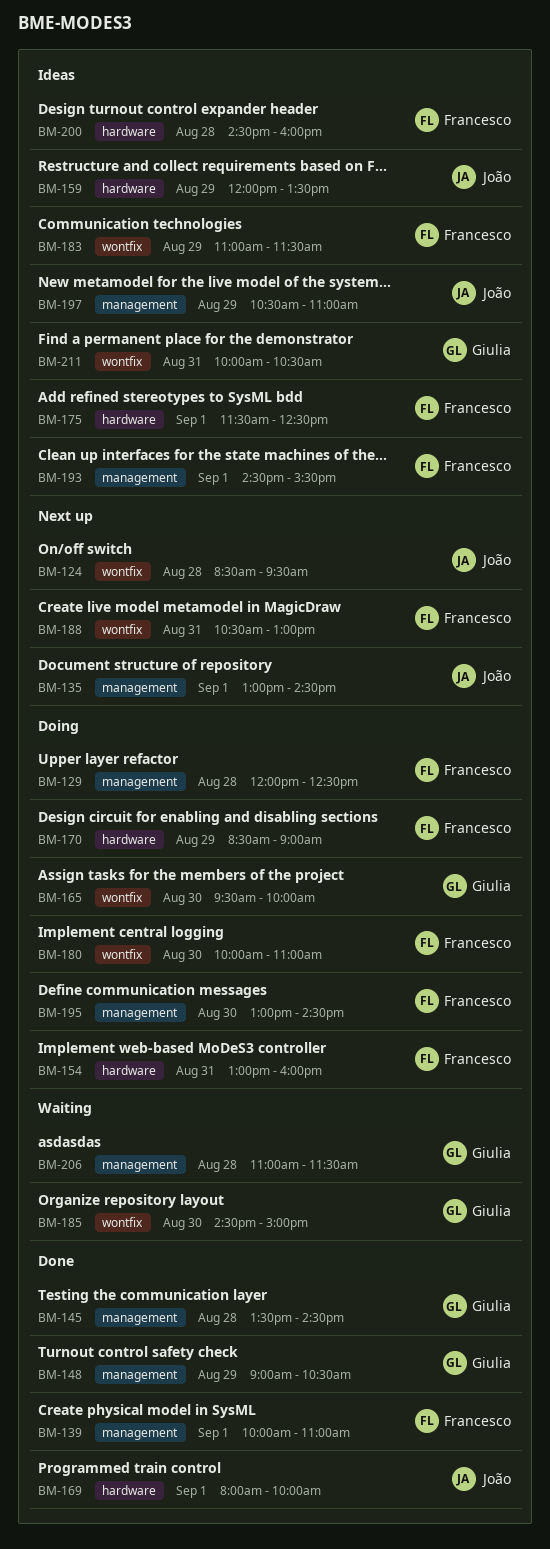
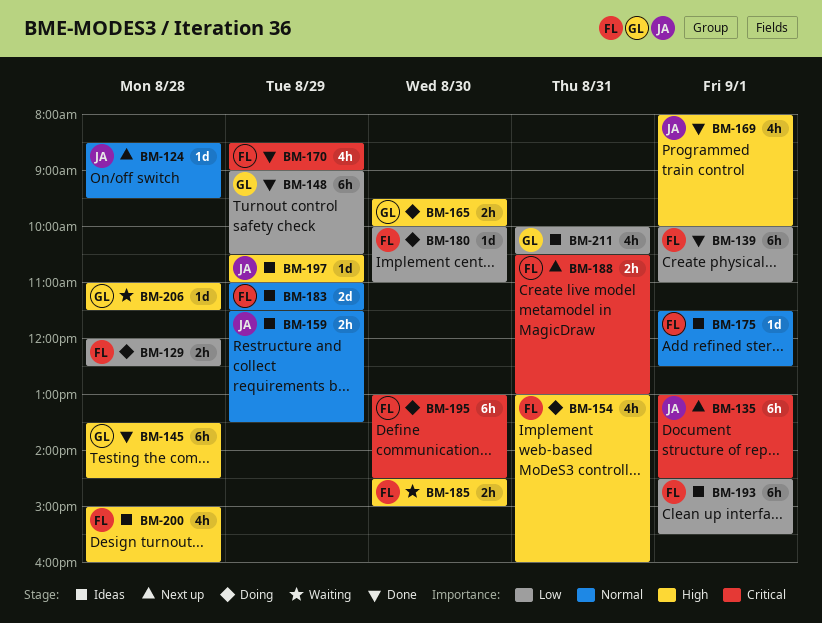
BM-159, begins: 12:00 -> 11:30
BM-170, status: Doing -> Done
BM-185, owner: Giulia -> Francesco
BM-200, begins: 14:30 -> 15:00

